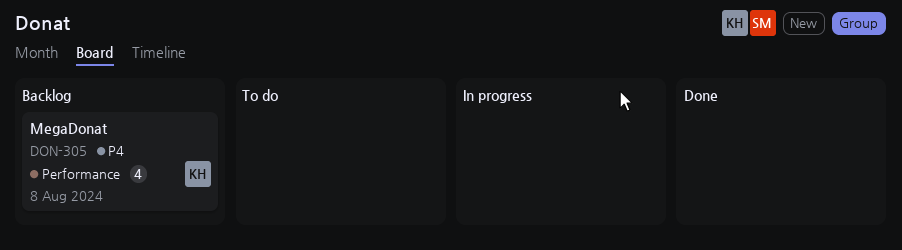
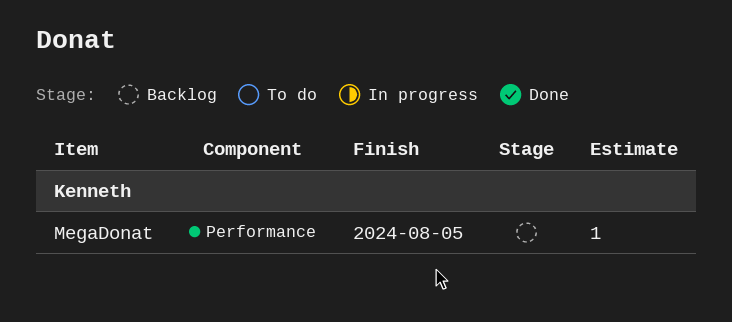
MegaDonat, estimate: 4 -> 1
MegaDonat, due: Aug 8 -> Aug 5

